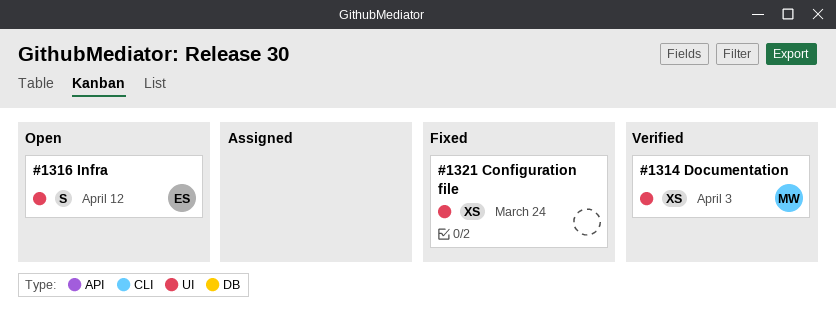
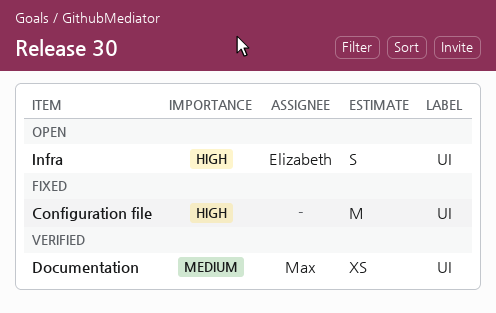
Configuration file, estimate: XS -> M

